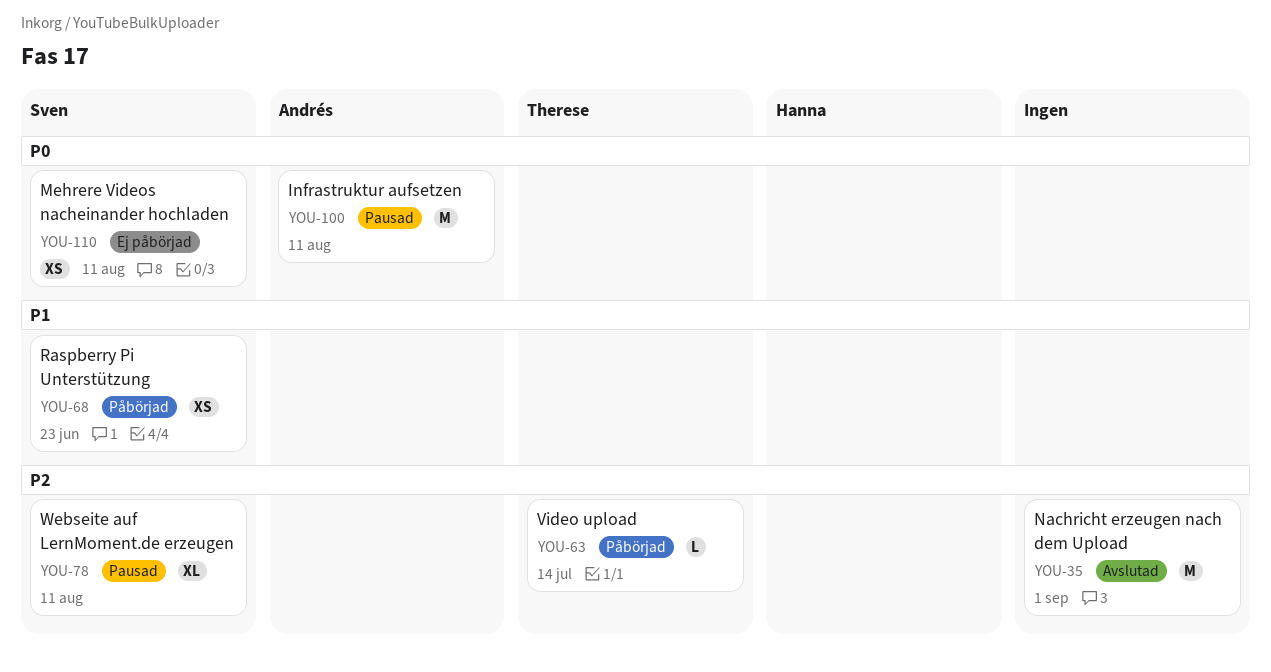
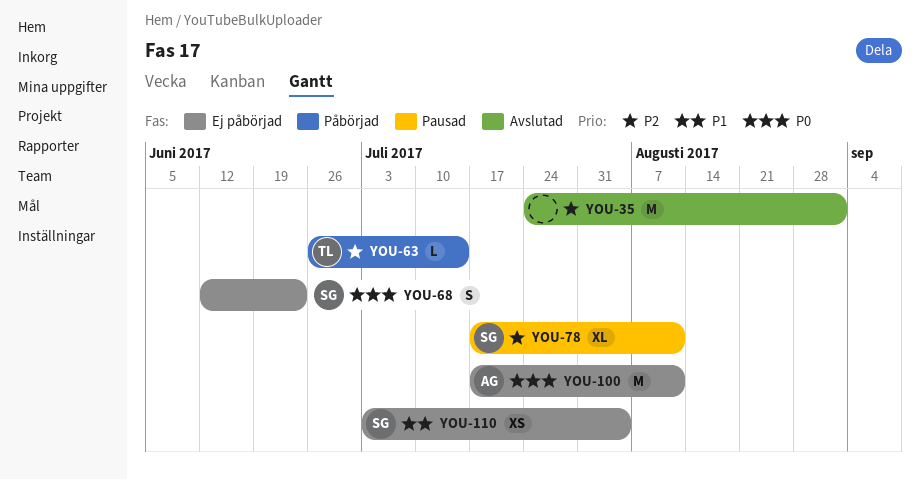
YOU-68, status: Påbörjad -> Ej påbörjad
YOU-68, priority: P1 -> P0
YOU-68, estimate: XS -> S
YOU-100, status: Pausad -> Ej påbörjad
YOU-110, priority: P0 -> P1
YOU-110, due: Aug 11 -> Aug 4

